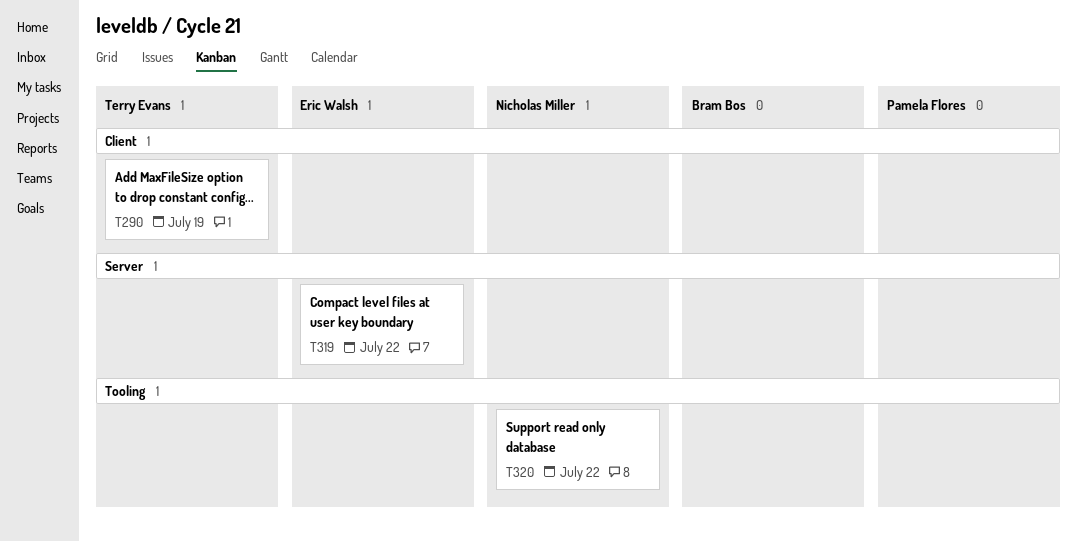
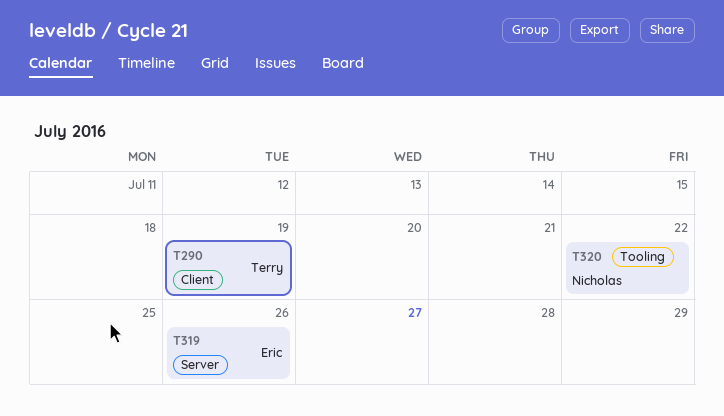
T319, due: Jul 22 -> Jul 26

